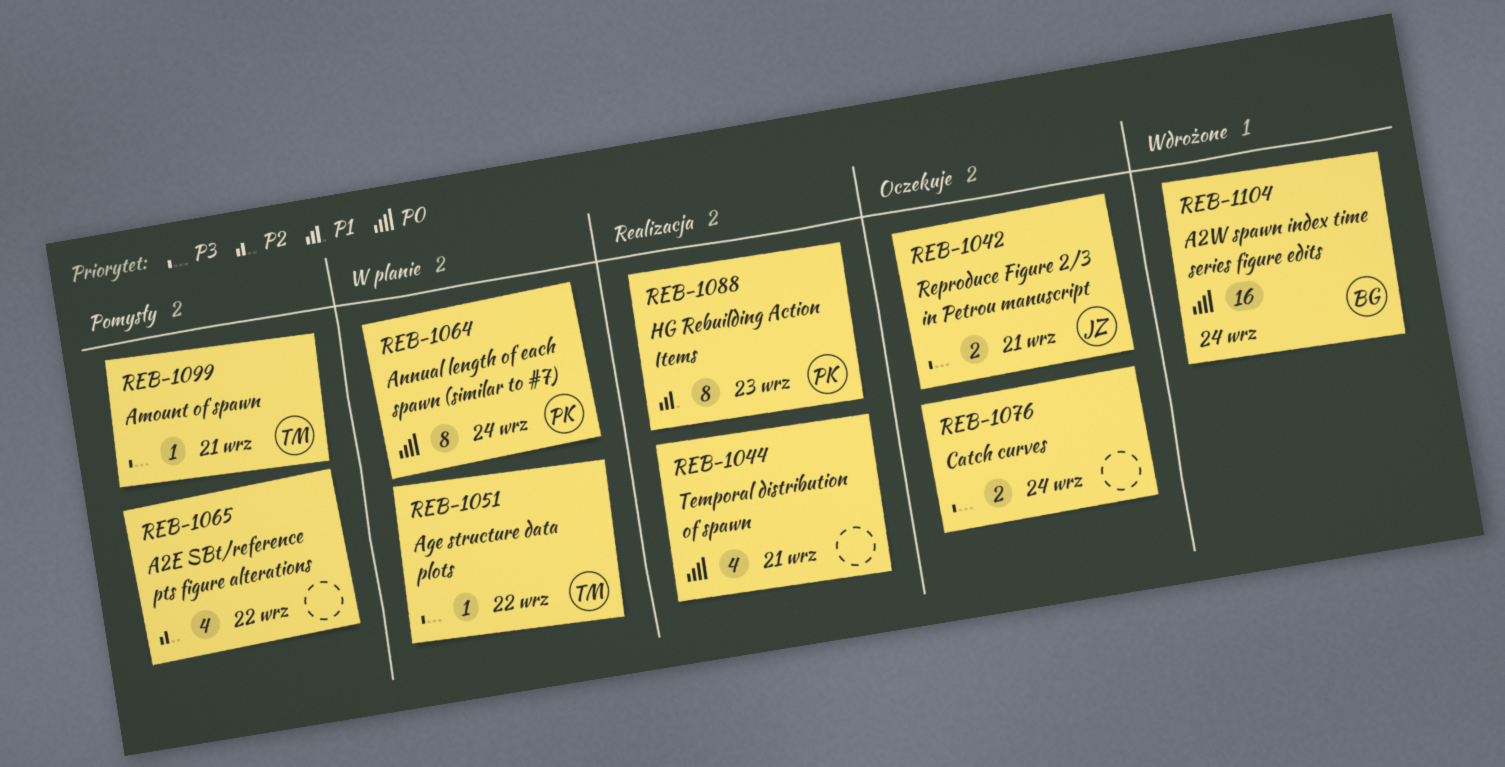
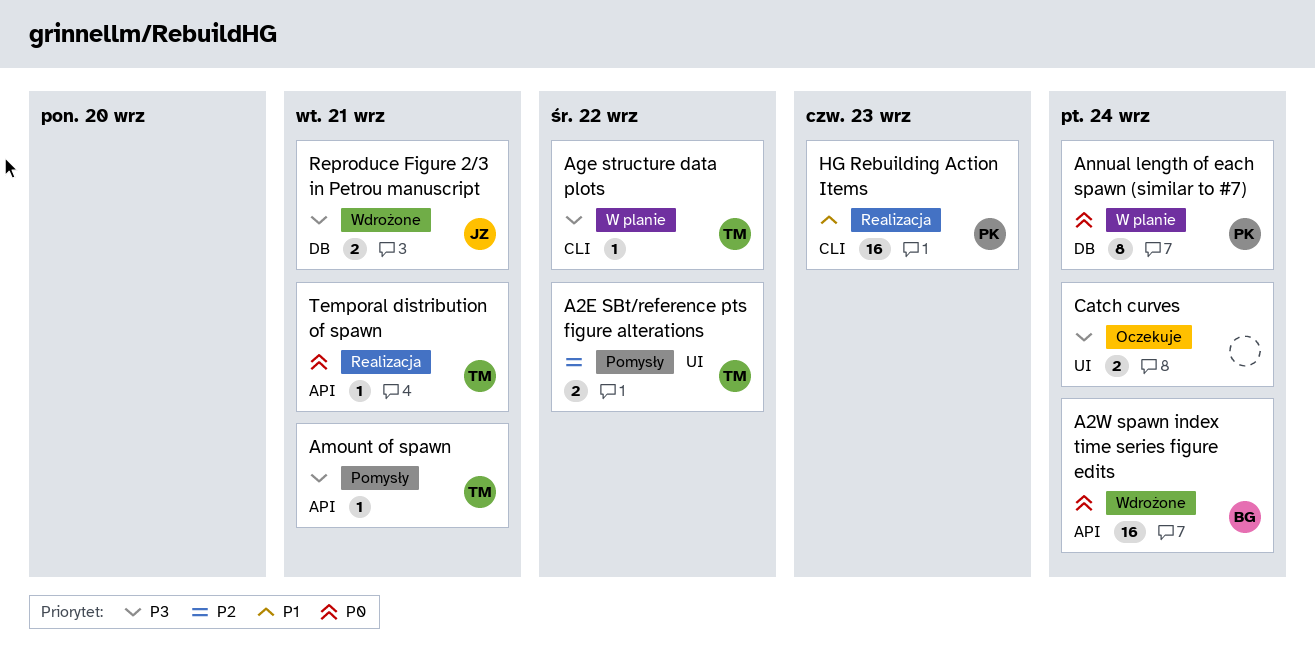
A2E SBt/reference pts figure alterations, owner: none -> TM
A2E SBt/reference pts figure alterations, estimate: 4 -> 2
HG Rebuilding Action Items, estimate: 8 -> 16
Reproduce Figure 2/3 in Petrou manuscript, status: Oczekuje -> Wdrożone
Temporal distribution of spawn, owner: none -> TM
Temporal distribution of spawn, estimate: 4 -> 1

